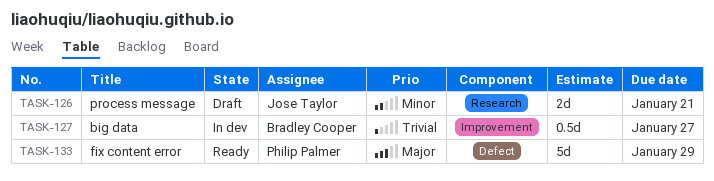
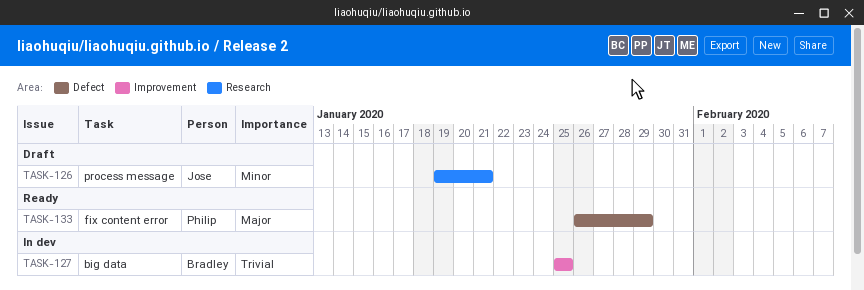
TASK-127, due: Jan 27 -> Jan 25

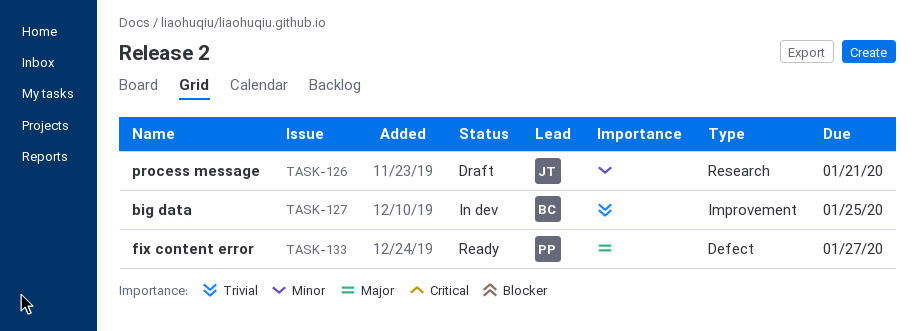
TASK-133, due: Jan 29 -> Jan 27

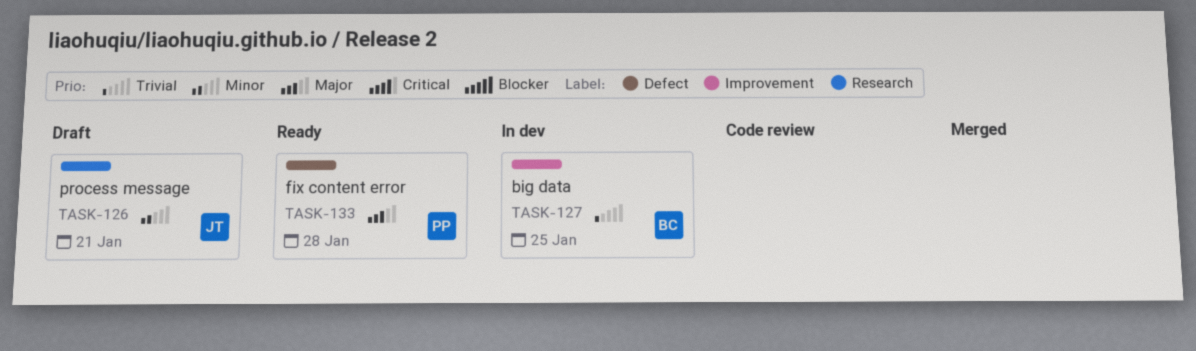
TASK-133, due: Jan 27 -> Jan 28

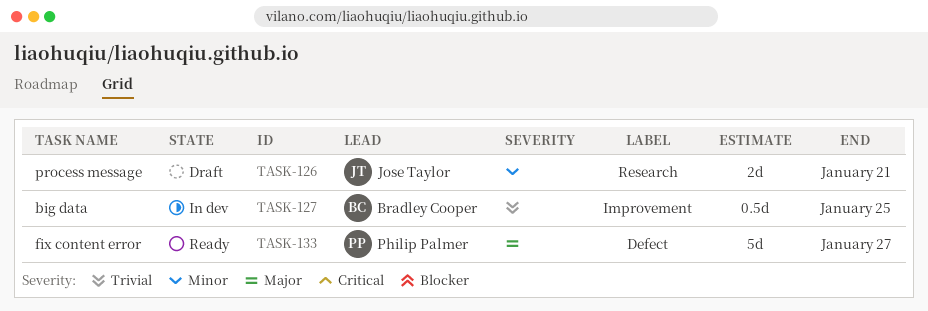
TASK-133, due: Jan 28 -> Jan 27

